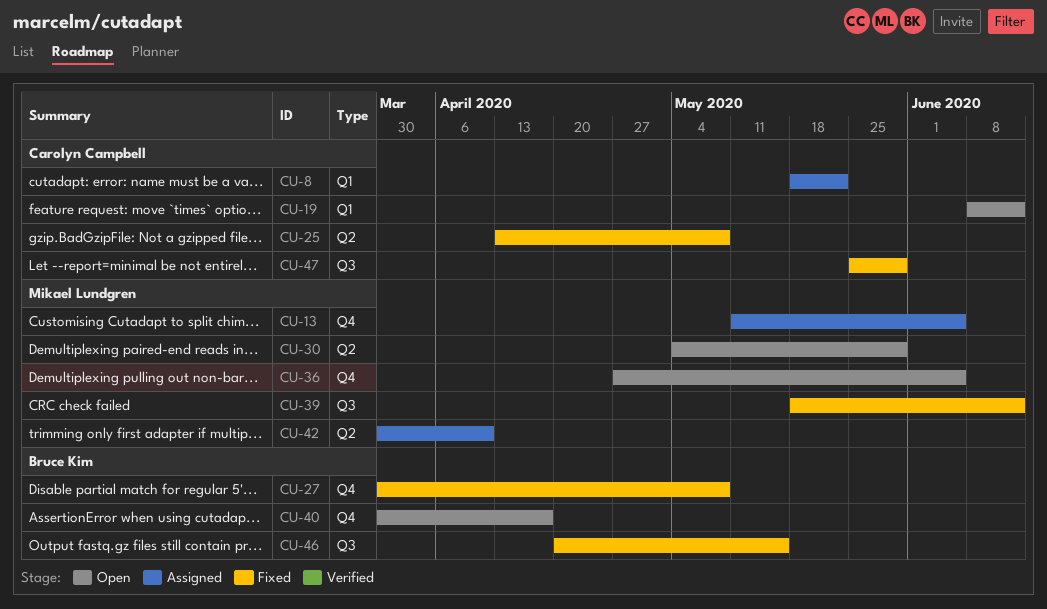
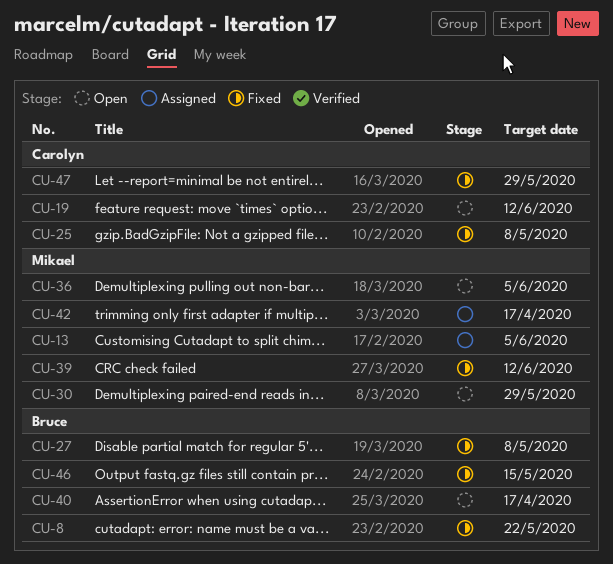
CU-8, status: Assigned -> Fixed
CU-8, owner: Carolyn Campbell -> Bruce Kim
CU-42, due: Apr 10 -> Apr 17

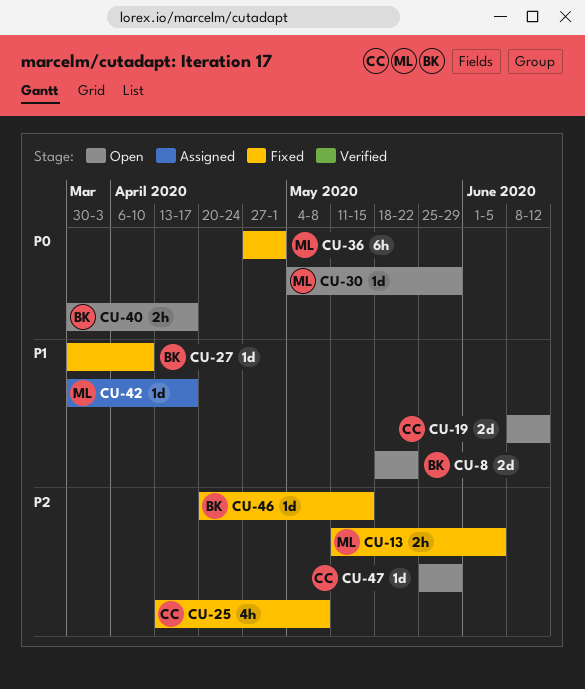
CU-8, status: Fixed -> Open
CU-13, status: Assigned -> Fixed
CU-27, due: May 8 -> Apr 10
CU-36, status: Open -> Fixed
CU-36, due: Jun 5 -> May 1
CU-39: present -> none
CU-47, status: Fixed -> Open

